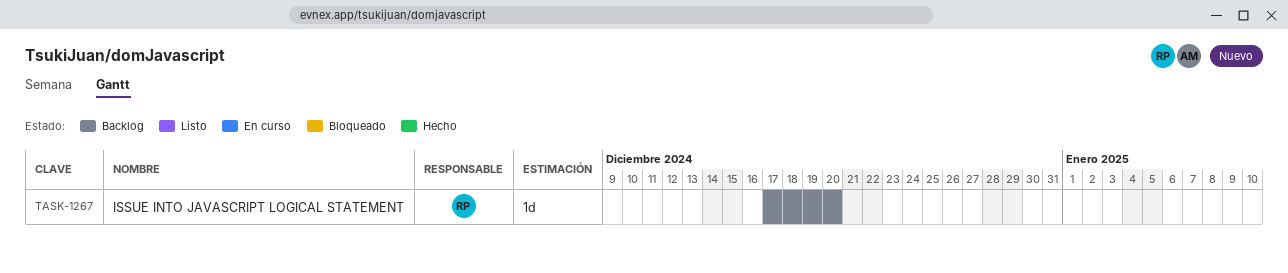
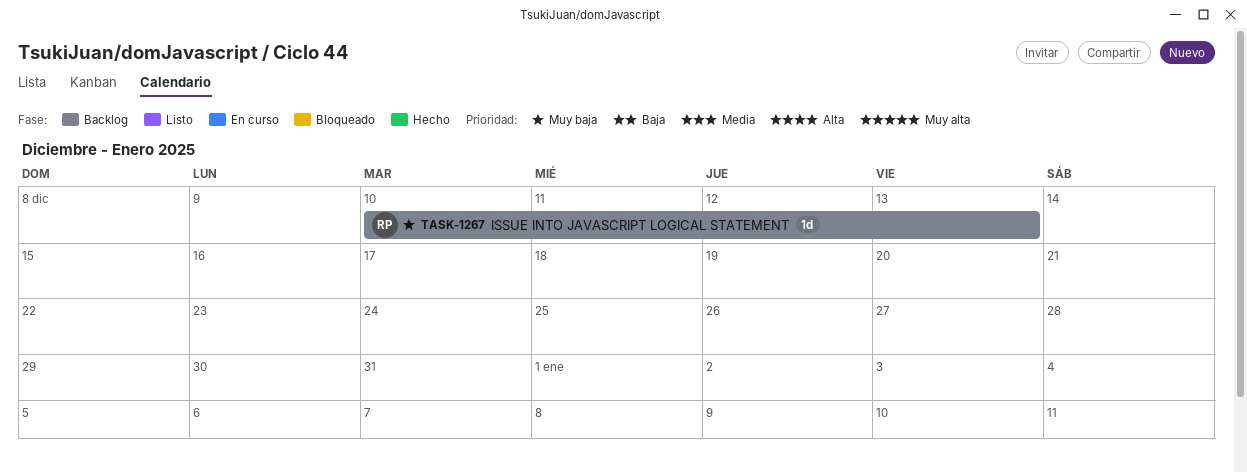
TASK-1267, start: Dec 17 -> Dec 10
TASK-1267, due: Dec 20 -> Dec 13

